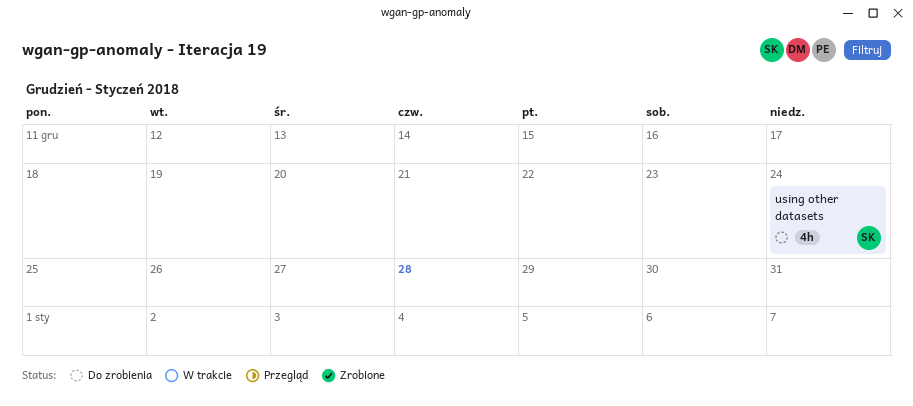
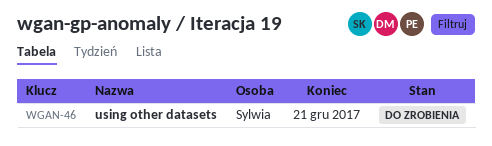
using other datasets, due: Dec 24 -> Dec 21

